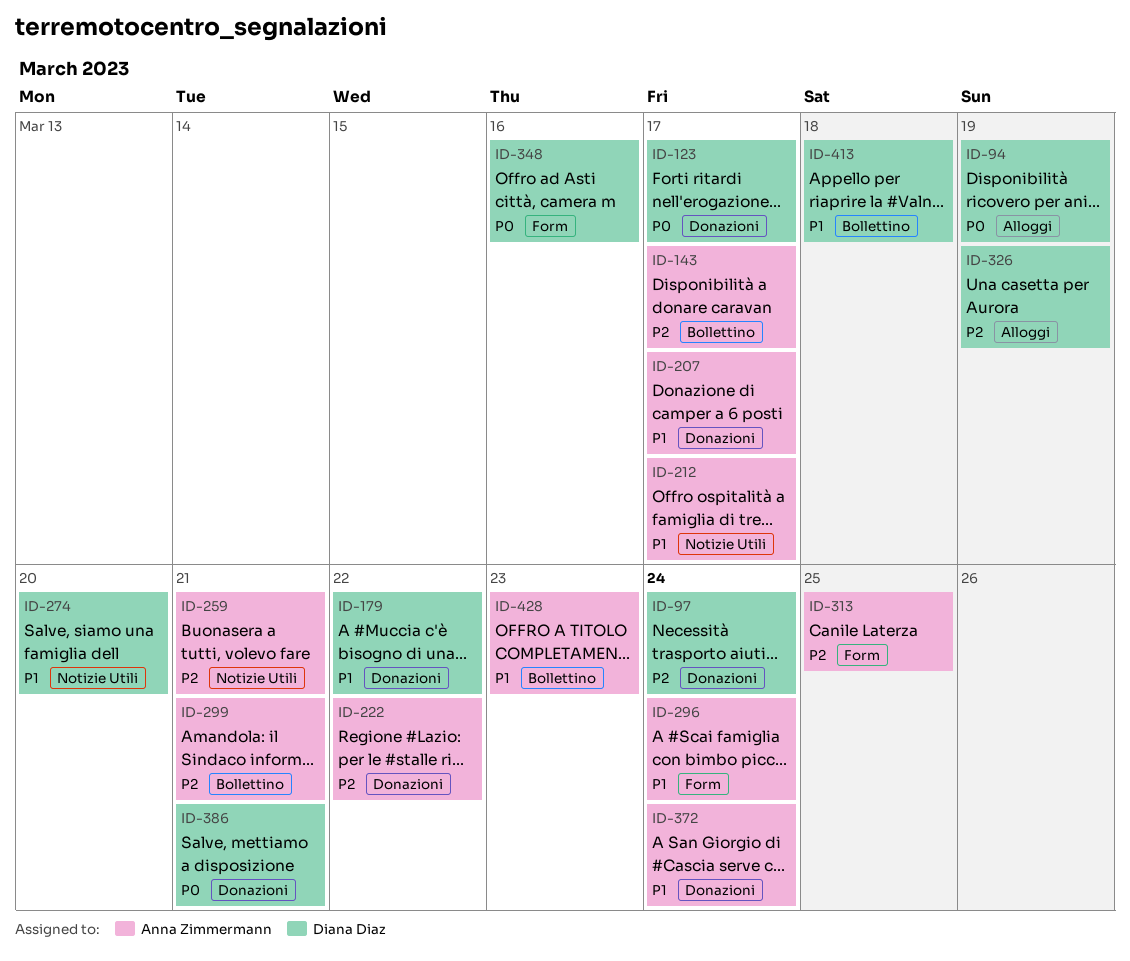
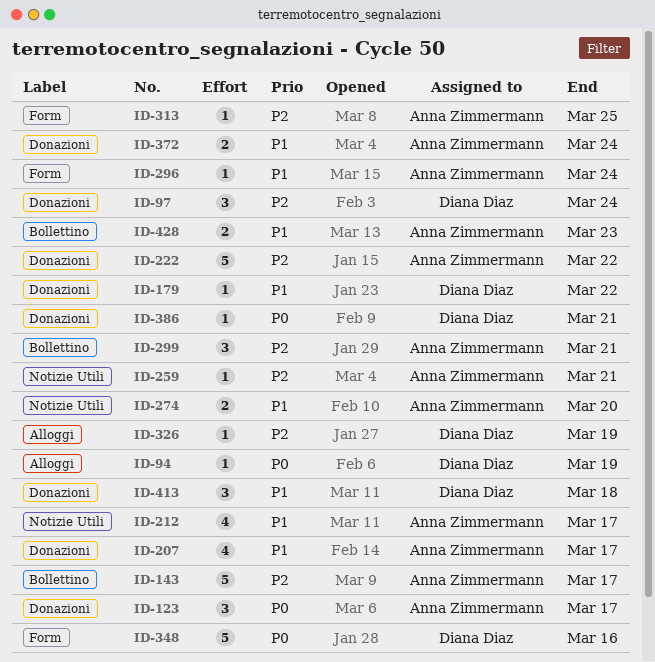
ID-123, owner: Diana Diaz -> Anna Zimmermann
ID-274, owner: Diana Diaz -> Anna Zimmermann
ID-413, label: Bollettino -> Donazioni

